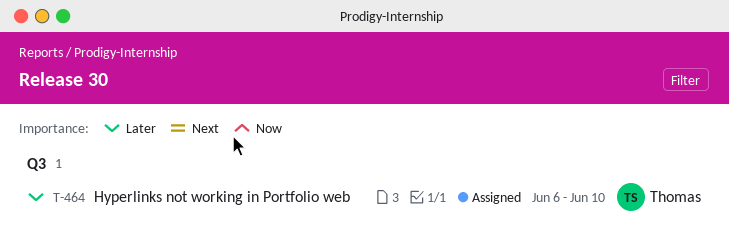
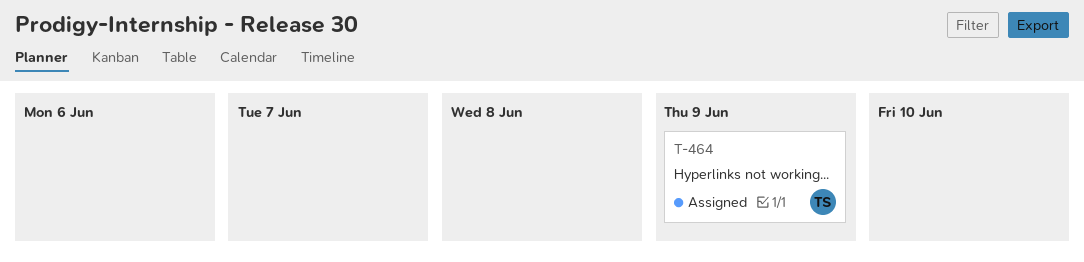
T-464, due: Jun 10 -> Jun 9

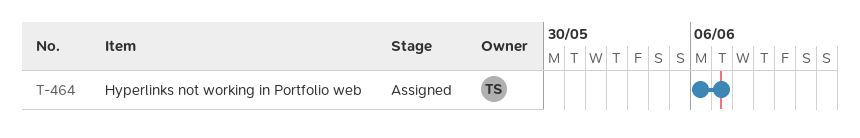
T-464, due: Jun 9 -> Jun 7

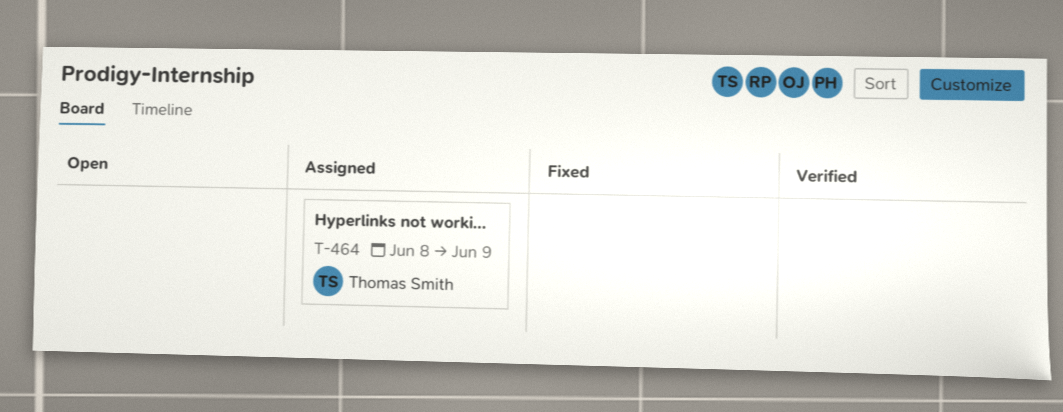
T-464, start: Jun 6 -> Jun 8
T-464, due: Jun 7 -> Jun 9

